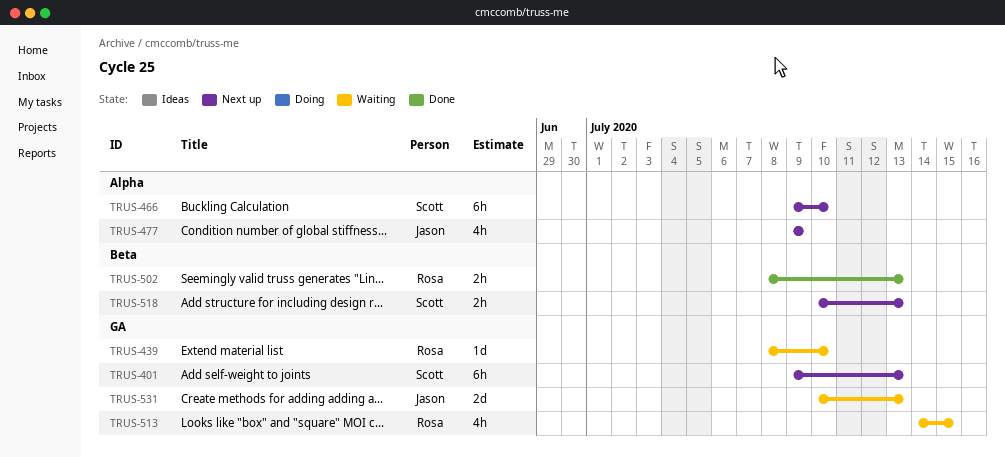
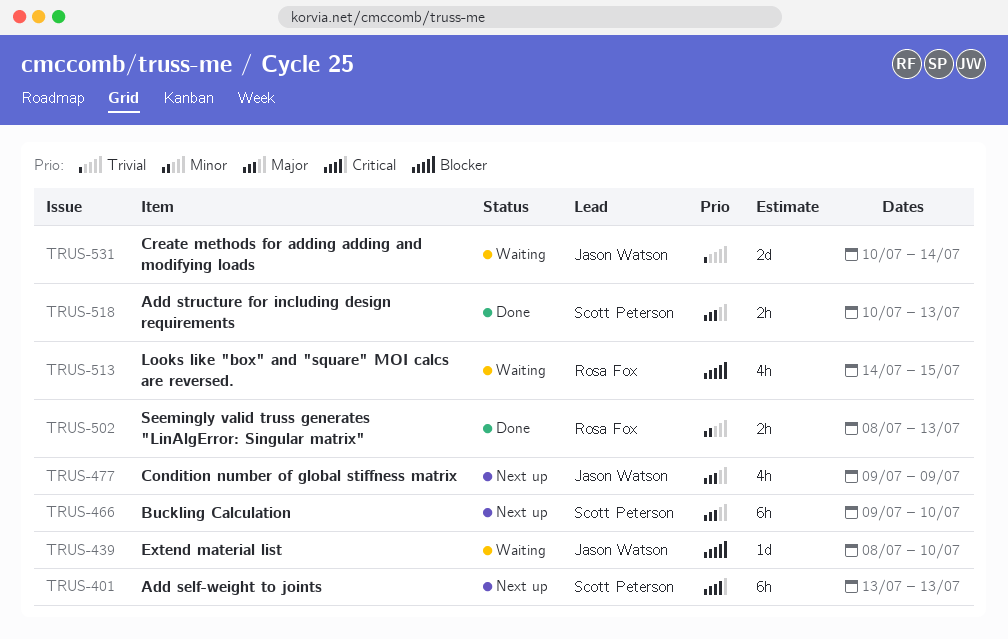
TRUS-401, start: Jul 9 -> Jul 13
TRUS-439, owner: Rosa Fox -> Jason Watson
TRUS-518, status: Next up -> Done
TRUS-531, due: Jul 13 -> Jul 14

